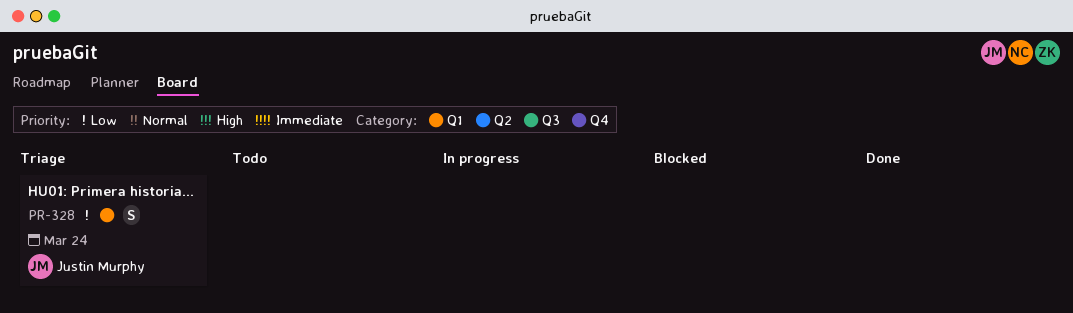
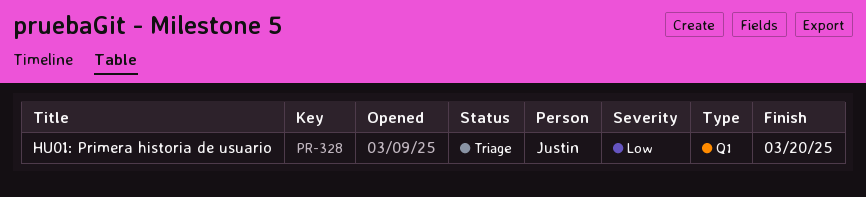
PR-328, due: Mar 24 -> Mar 20

